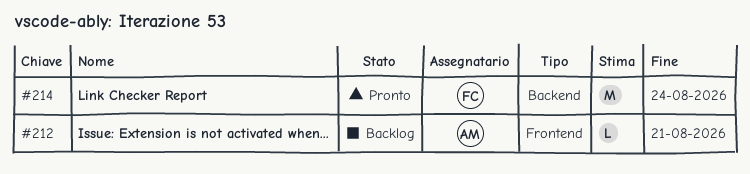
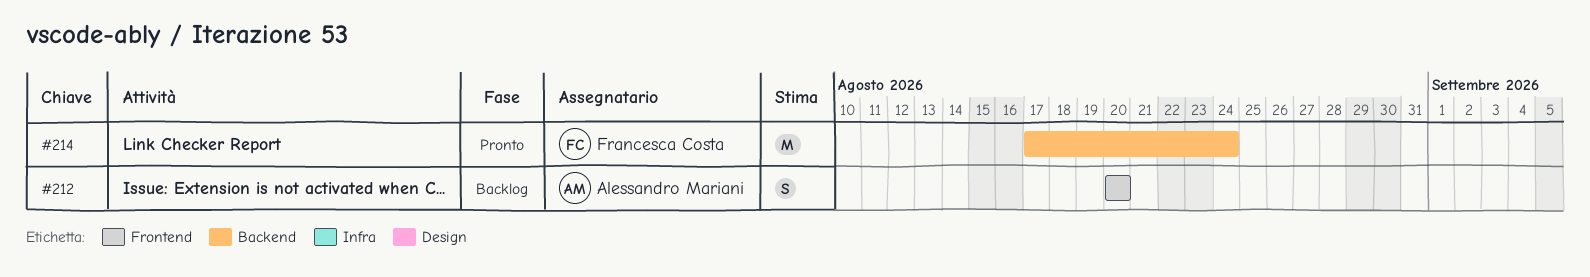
#212, estimate: L -> S
#212, due: Aug 21 -> Aug 20

